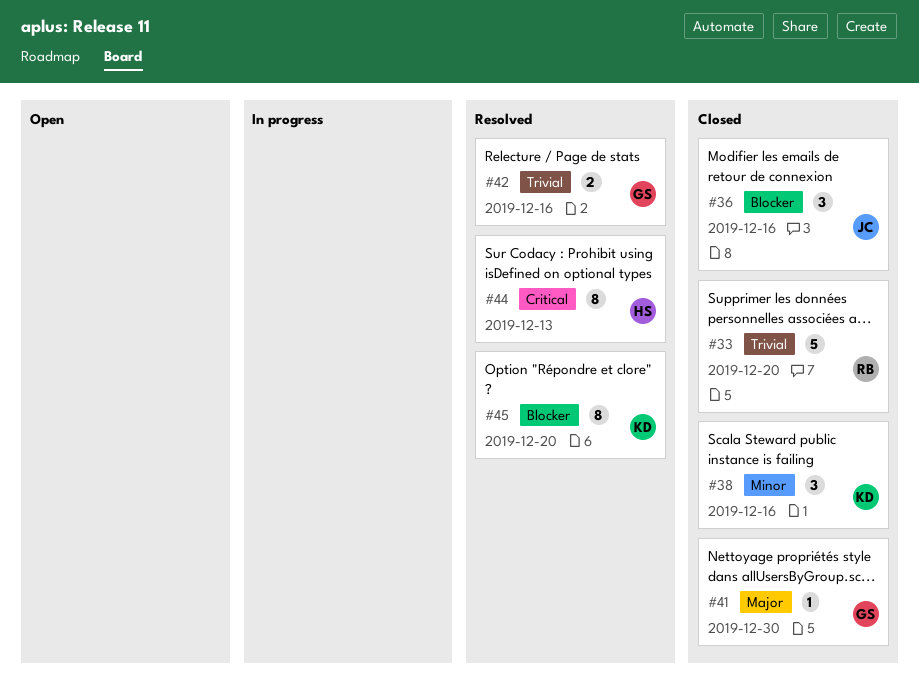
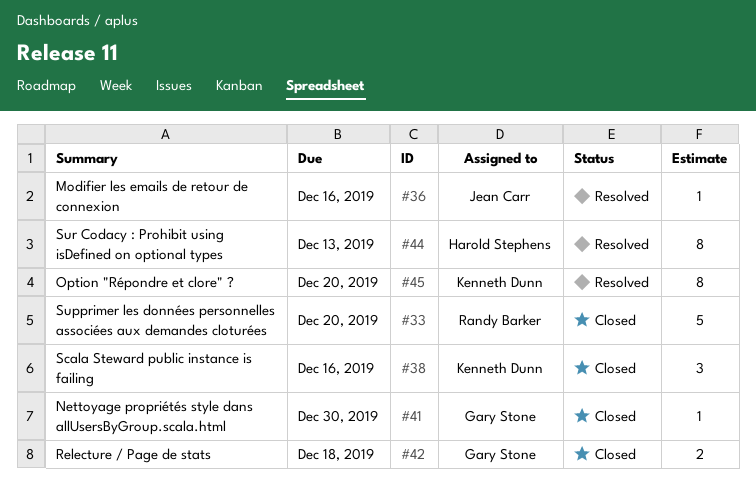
#36, status: Closed -> Resolved
#36, estimate: 3 -> 1
#42, status: Resolved -> Closed
#42, due: Dec 16 -> Dec 18

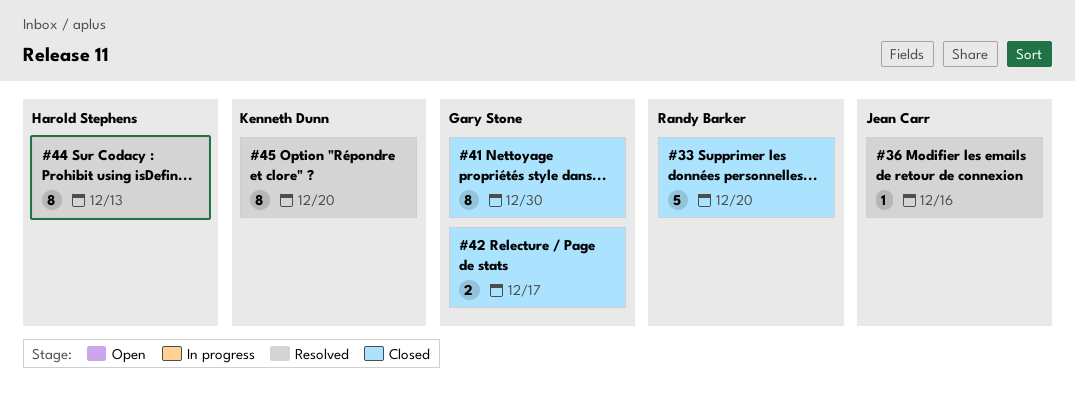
#38: present -> none
#41, estimate: 1 -> 8
#42, due: Dec 18 -> Dec 17

